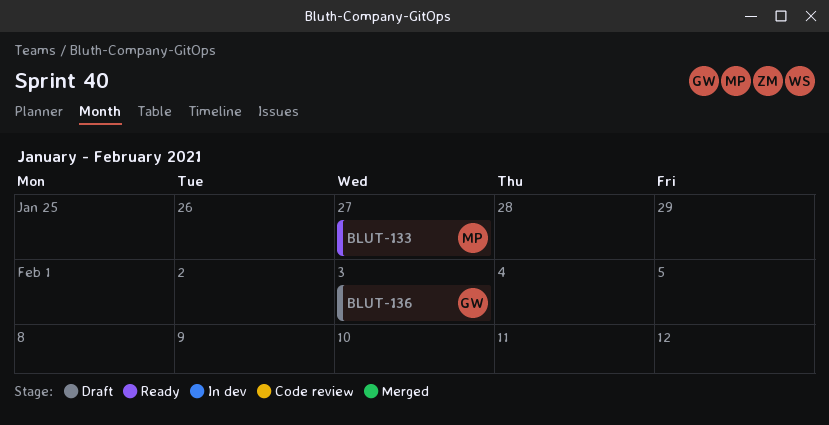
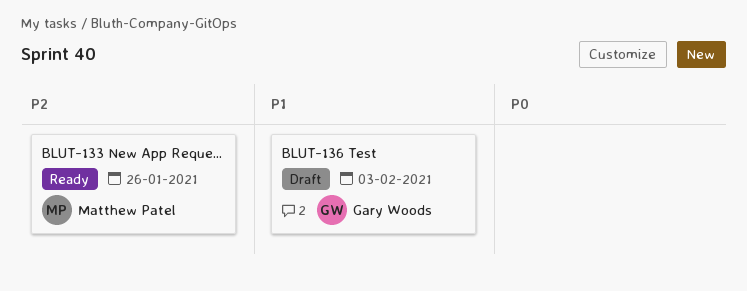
BLUT-133, due: Jan 27 -> Jan 26

